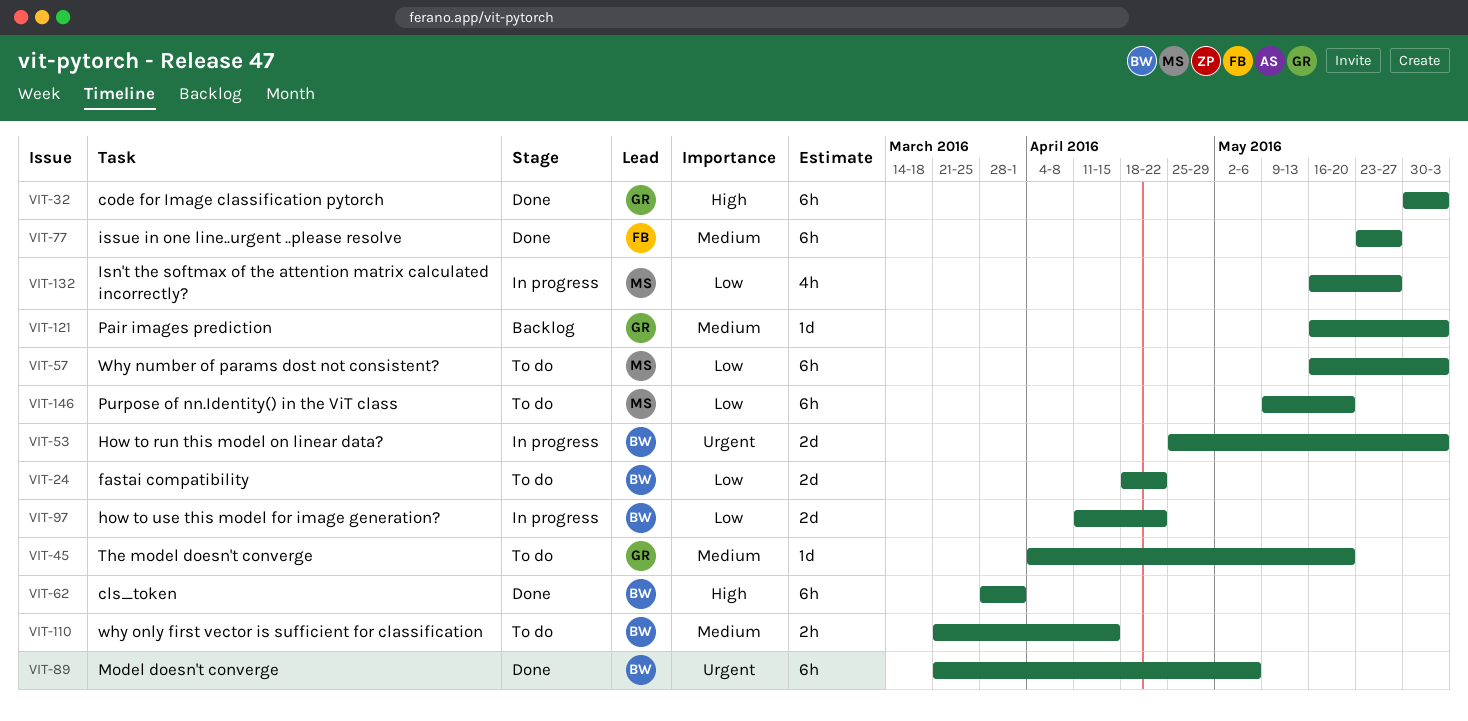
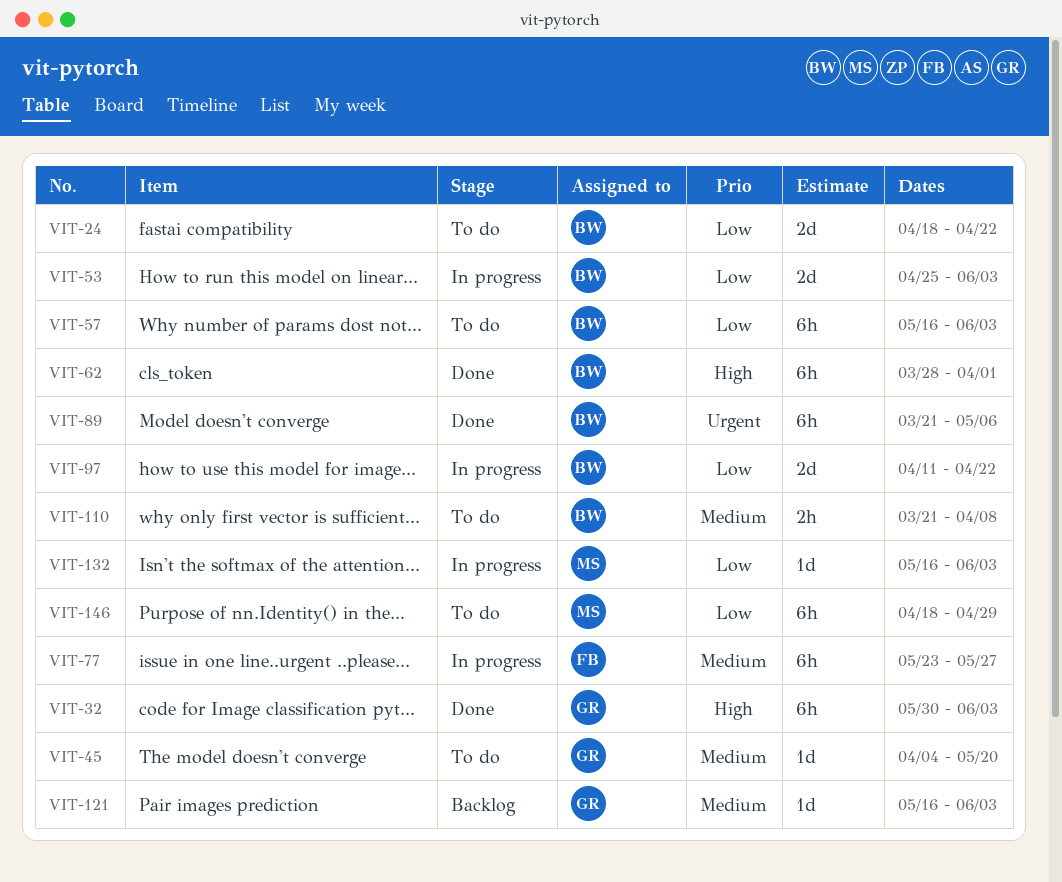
VIT-53, priority: Urgent -> Low
VIT-57, owner: MS -> BW
VIT-77, status: Done -> In progress
VIT-110, due: Apr 15 -> Apr 8
VIT-132, estimate: 4h -> 1d
VIT-132, due: May 27 -> Jun 3
VIT-146, start: May 9 -> Apr 18
VIT-146, due: May 20 -> Apr 29

